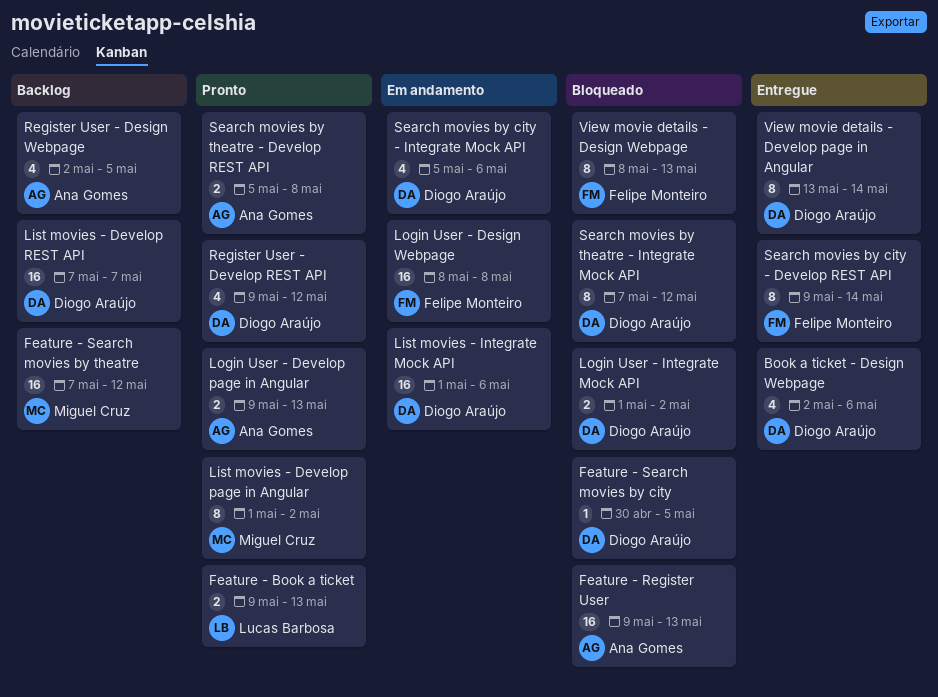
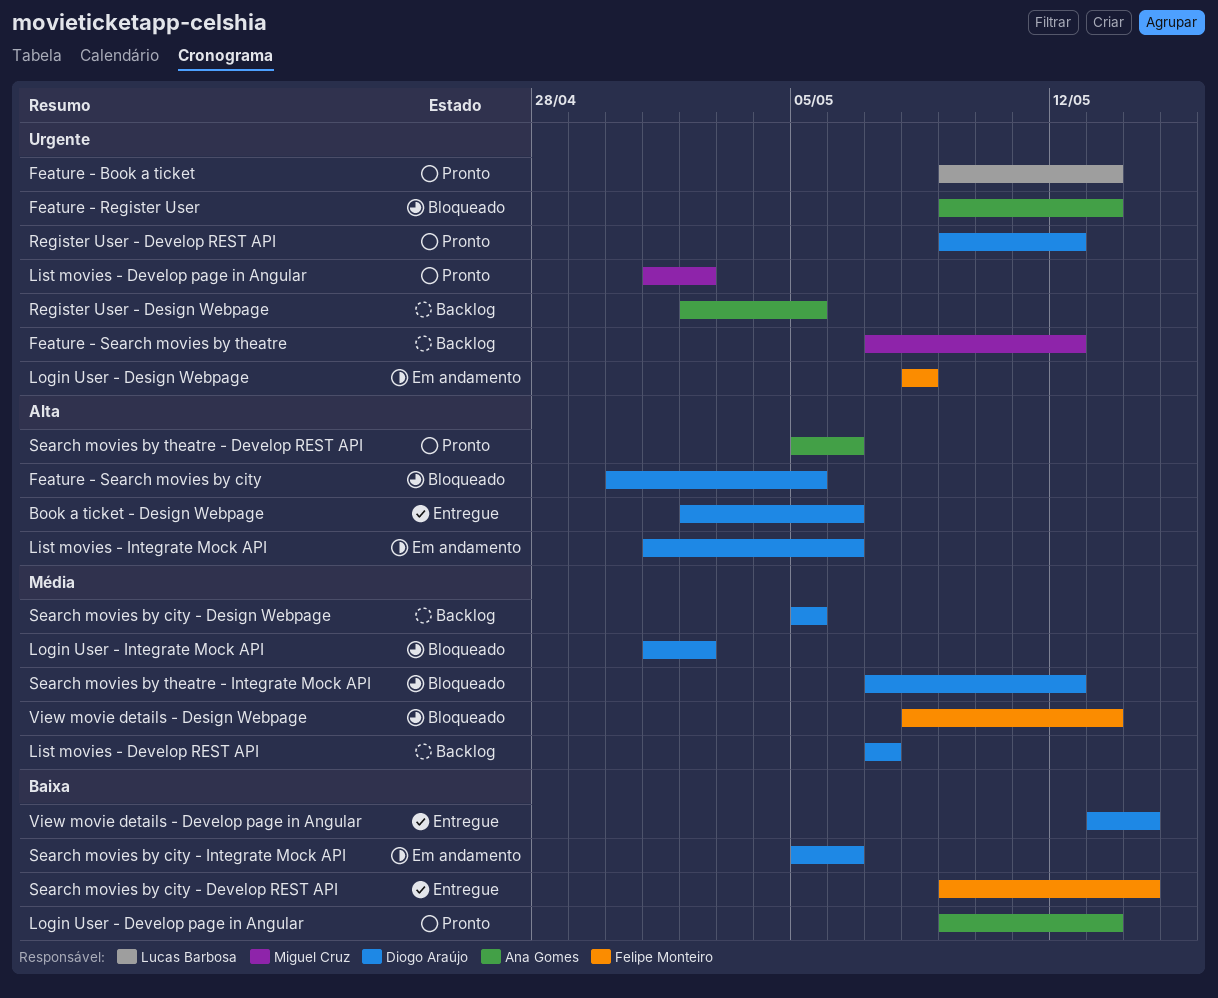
Search movies by city - Design Webpage: none -> present
Search movies by theatre - Develop REST API, due: May 8 -> May 6

